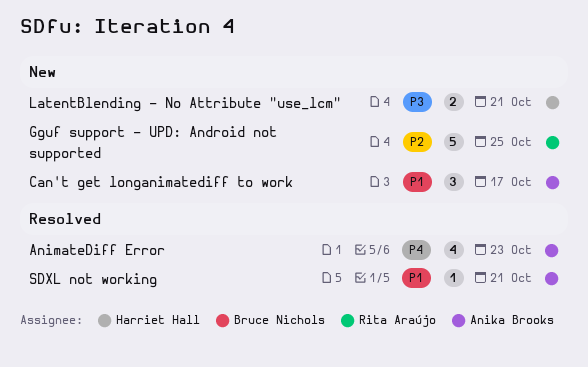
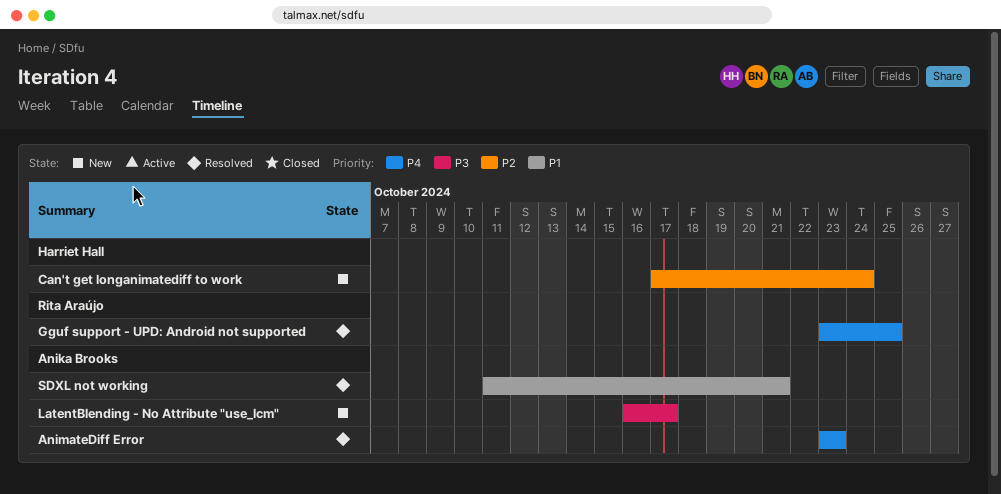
Can't get longanimatediff to work, owner: Anika Brooks -> Harriet Hall
Can't get longanimatediff to work, priority: P1 -> P2
Can't get longanimatediff to work, due: Oct 17 -> Oct 24
Gguf support - UPD: Android not supported, status: New -> Resolved
Gguf support - UPD: Android not supported, priority: P2 -> P4
LatentBlending - No Attribute "use_lcm", owner: Harriet Hall -> Anika Brooks
LatentBlending - No Attribute "use_lcm", due: Oct 21 -> Oct 17

